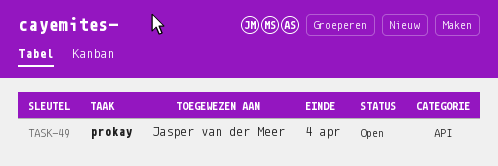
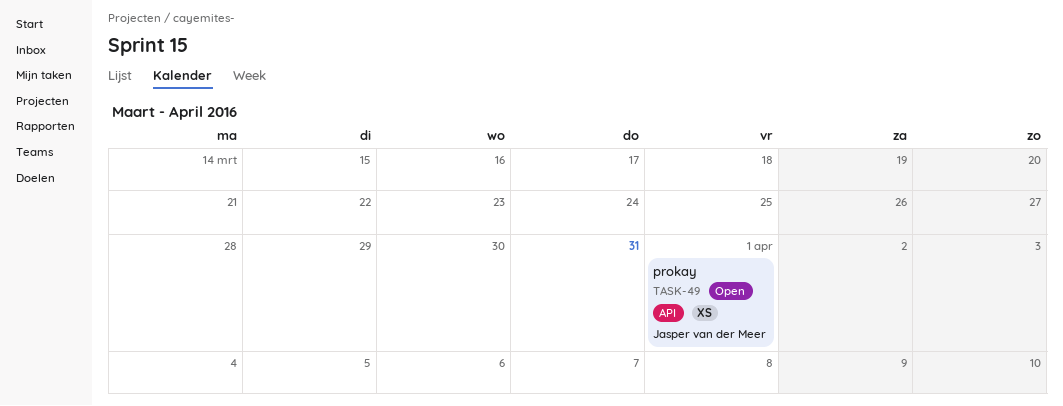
TASK-49, due: Apr 4 -> Apr 1

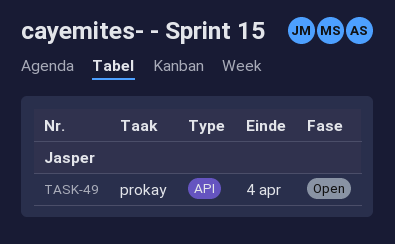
TASK-49, due: Apr 1 -> Apr 4

